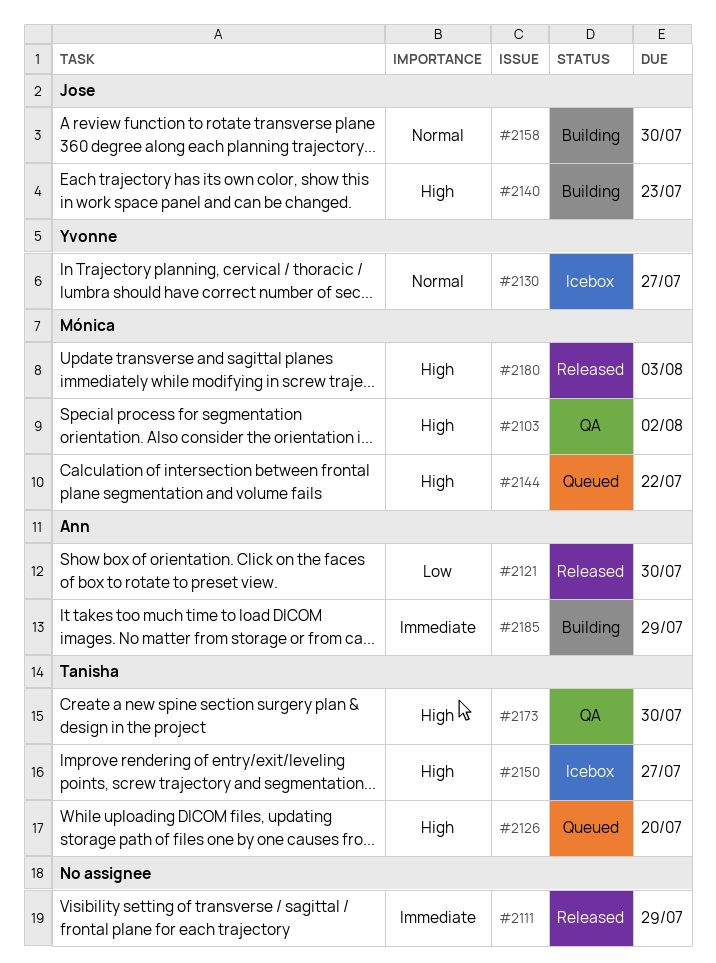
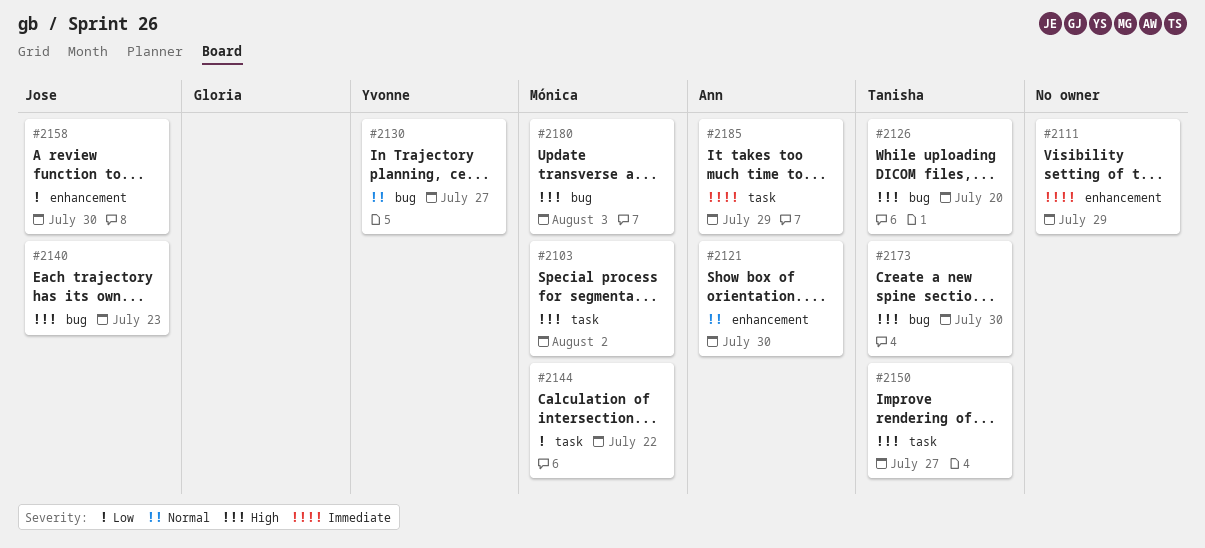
#2121, priority: Low -> Normal
#2144, priority: High -> Low
#2158, priority: Normal -> Low

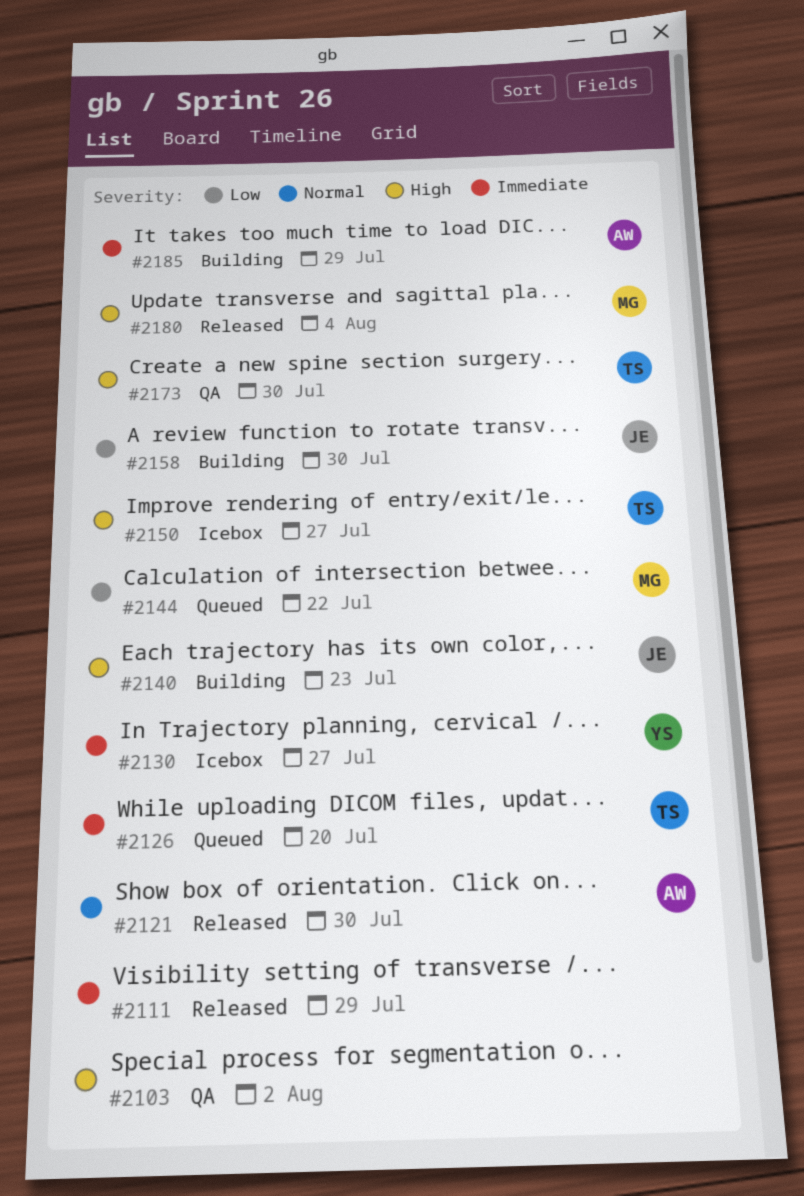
#2103, owner: Mónica -> none
#2126, priority: High -> Immediate
#2130, priority: Normal -> Immediate
#2180, due: Aug 3 -> Aug 4

